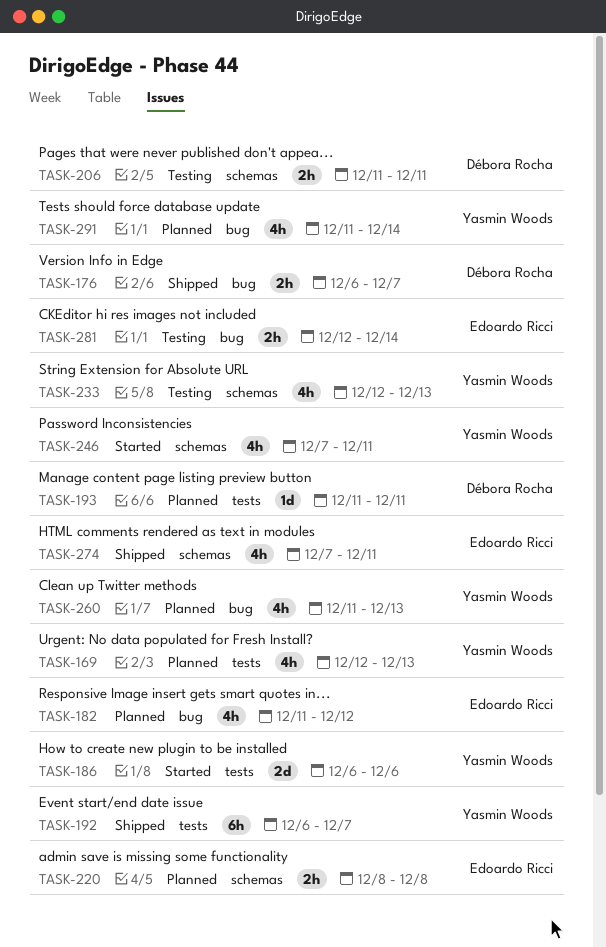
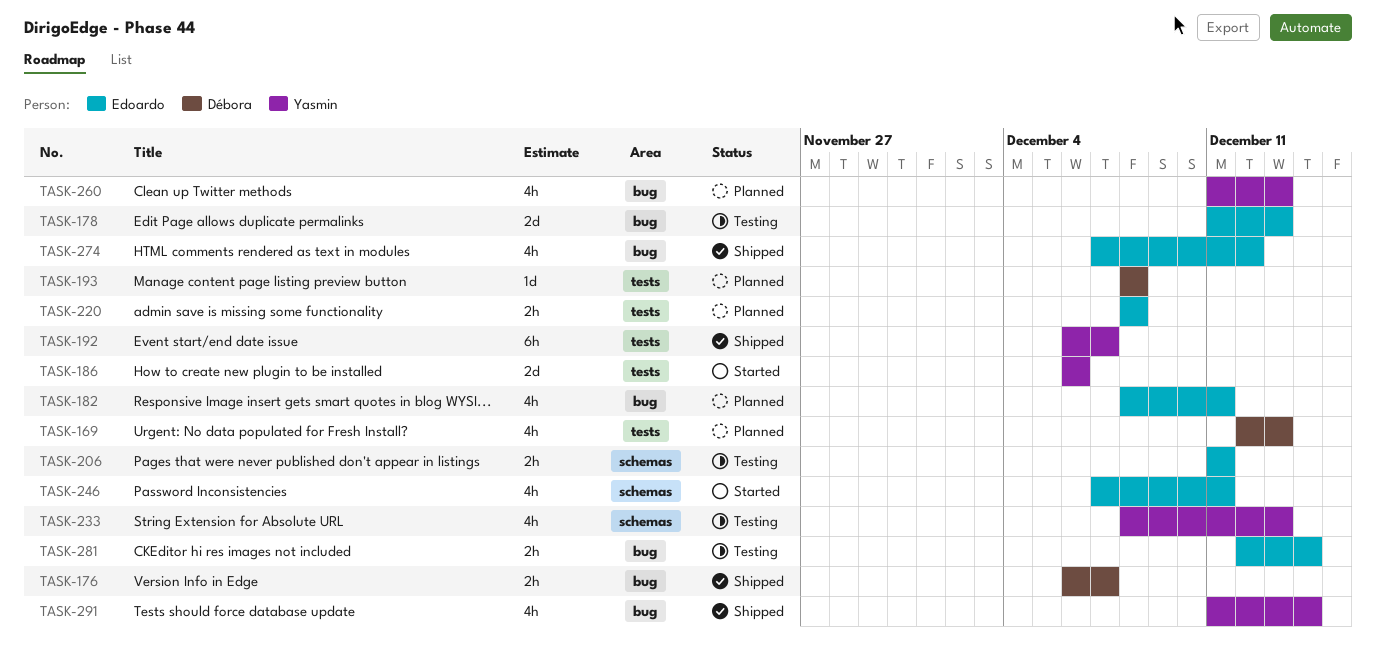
TASK-169, owner: Yasmin Woods -> Débora Rocha
TASK-178: none -> present
TASK-182, start: Dec 11 -> Dec 8
TASK-182, due: Dec 12 -> Dec 11
TASK-193, start: Dec 11 -> Dec 8
TASK-193, due: Dec 11 -> Dec 8
TASK-206, owner: Débora Rocha -> Edoardo Ricci
TASK-220, label: schemas -> tests
TASK-233, start: Dec 12 -> Dec 8
TASK-246, owner: Yasmin Woods -> Edoardo Ricci
TASK-274, label: schemas -> bug
TASK-274, due: Dec 11 -> Dec 12
TASK-291, status: Planned -> Shipped

